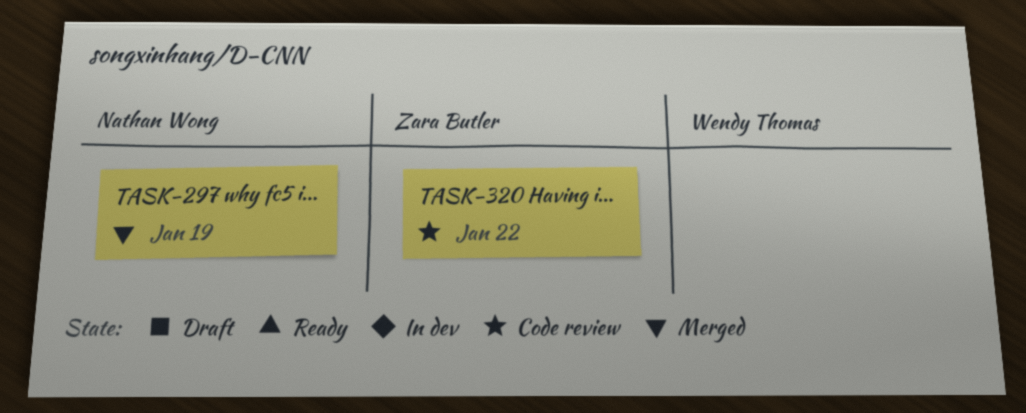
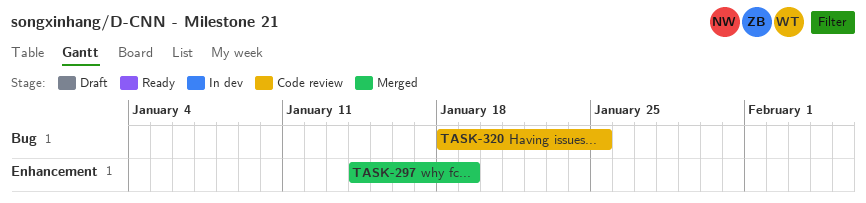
TASK-320, due: Jan 22 -> Jan 25

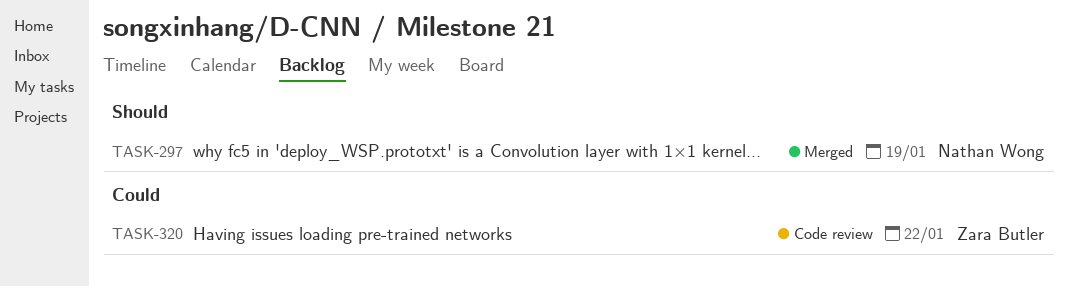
TASK-320, due: Jan 25 -> Jan 22

